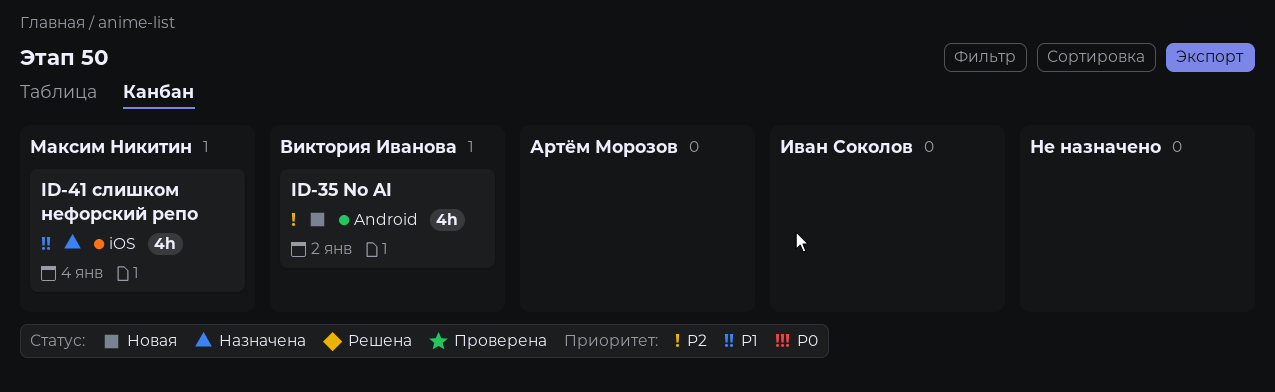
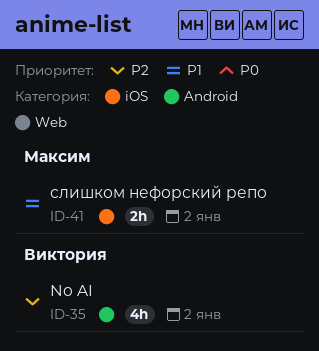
ID-41, estimate: 4h -> 2h
ID-41, due: Jan 4 -> Jan 2

